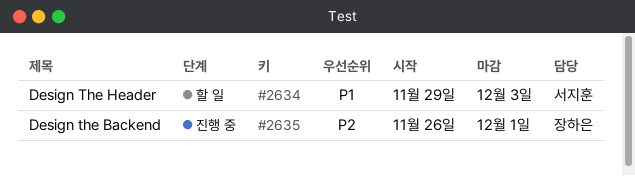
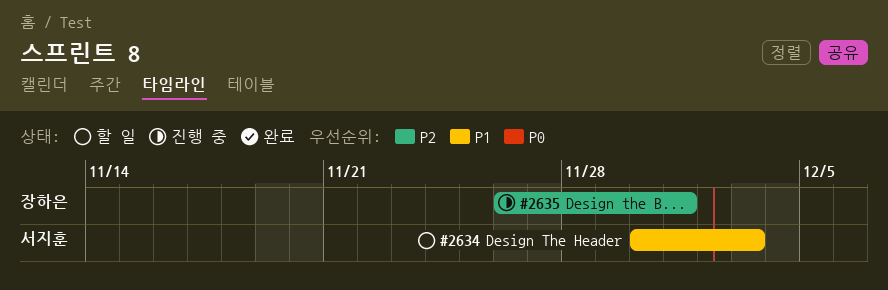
#2634, start: Nov 29 -> Nov 30

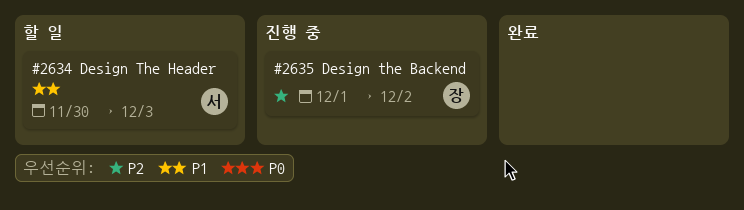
#2635, start: Nov 26 -> Dec 1
#2635, due: Dec 1 -> Dec 2

